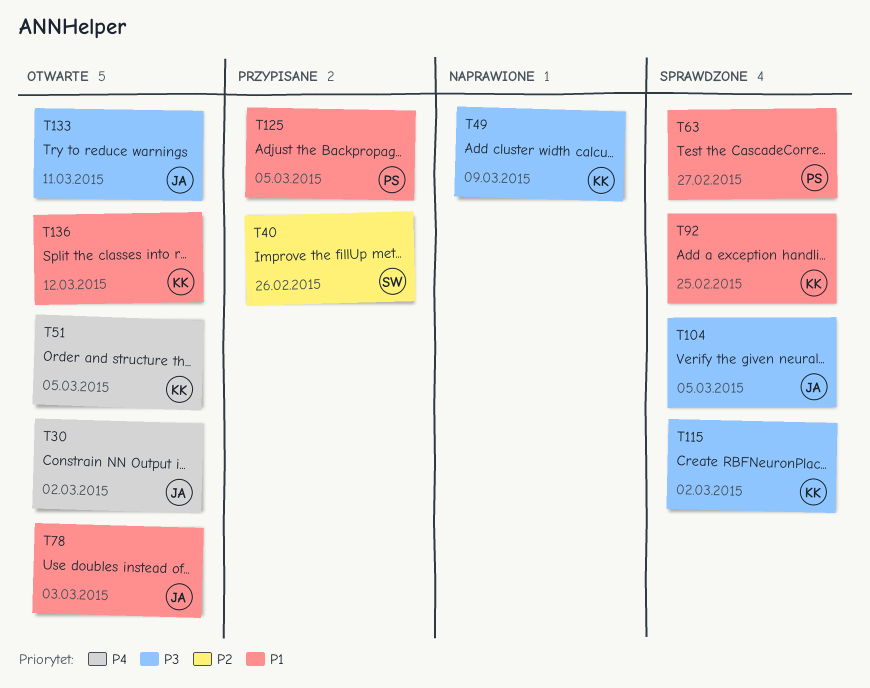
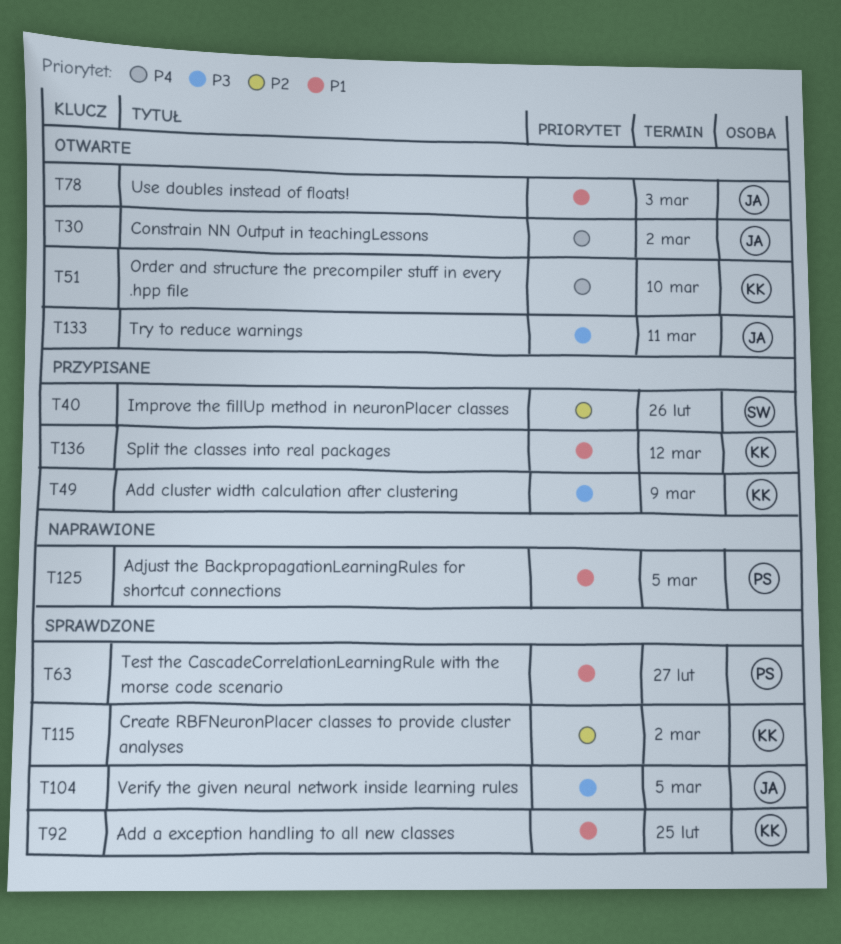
T49, status: Naprawione -> Przypisane
T51, due: Mar 5 -> Mar 10
T115, priority: P3 -> P2
T125, status: Przypisane -> Naprawione
T136, status: Otwarte -> Przypisane

